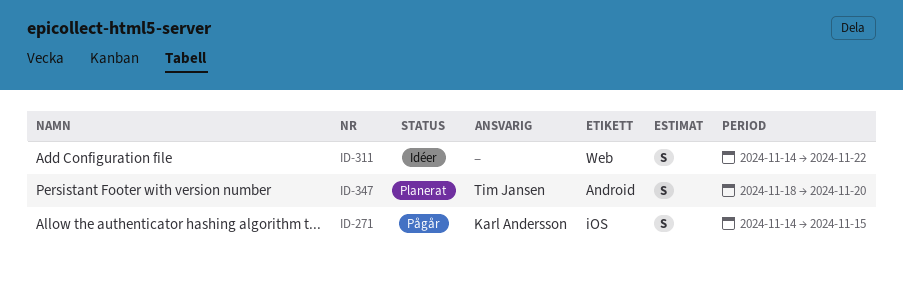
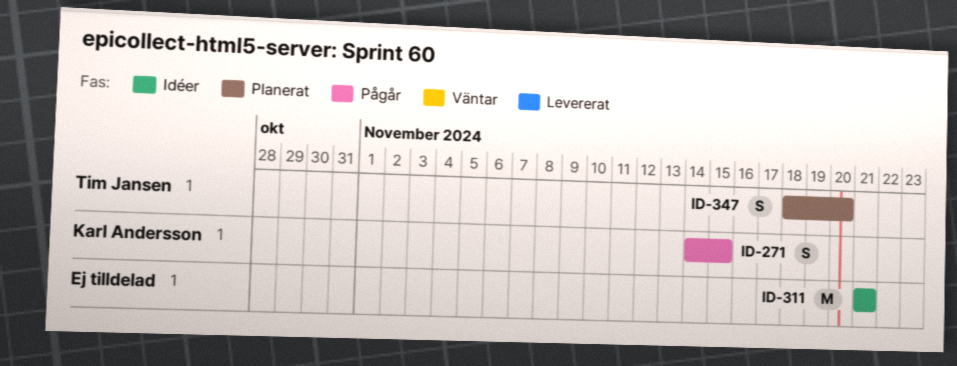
ID-311, estimate: S -> M
ID-311, start: Nov 14 -> Nov 21
ID-311, due: Nov 22 -> Nov 21

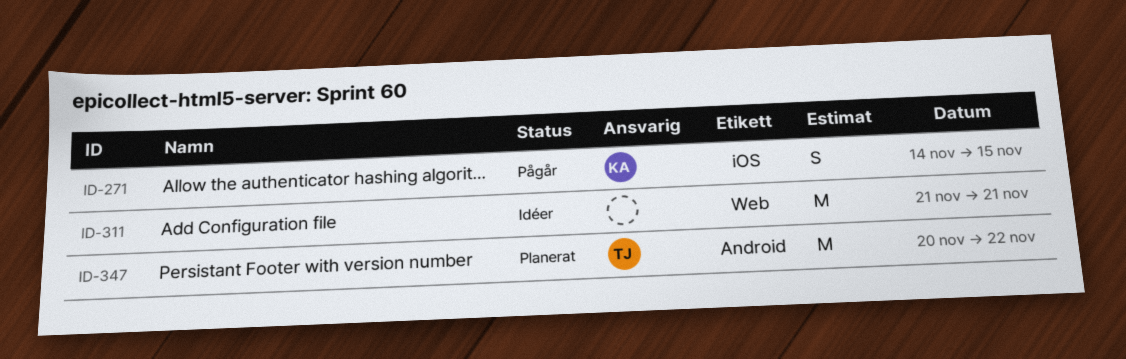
ID-347, estimate: S -> M
ID-347, start: Nov 18 -> Nov 20
ID-347, due: Nov 20 -> Nov 22

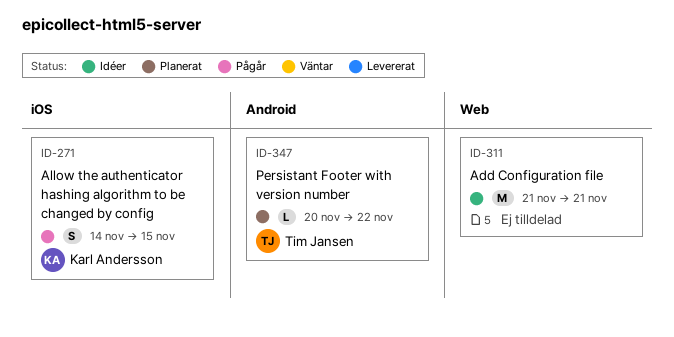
ID-347, estimate: M -> L

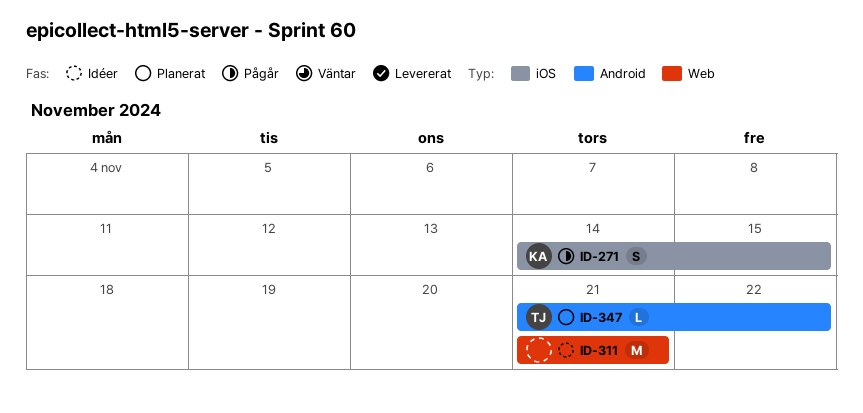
ID-347, start: Nov 20 -> Nov 21

